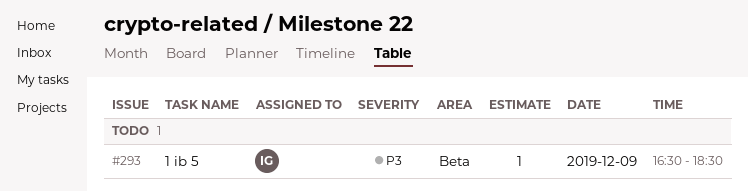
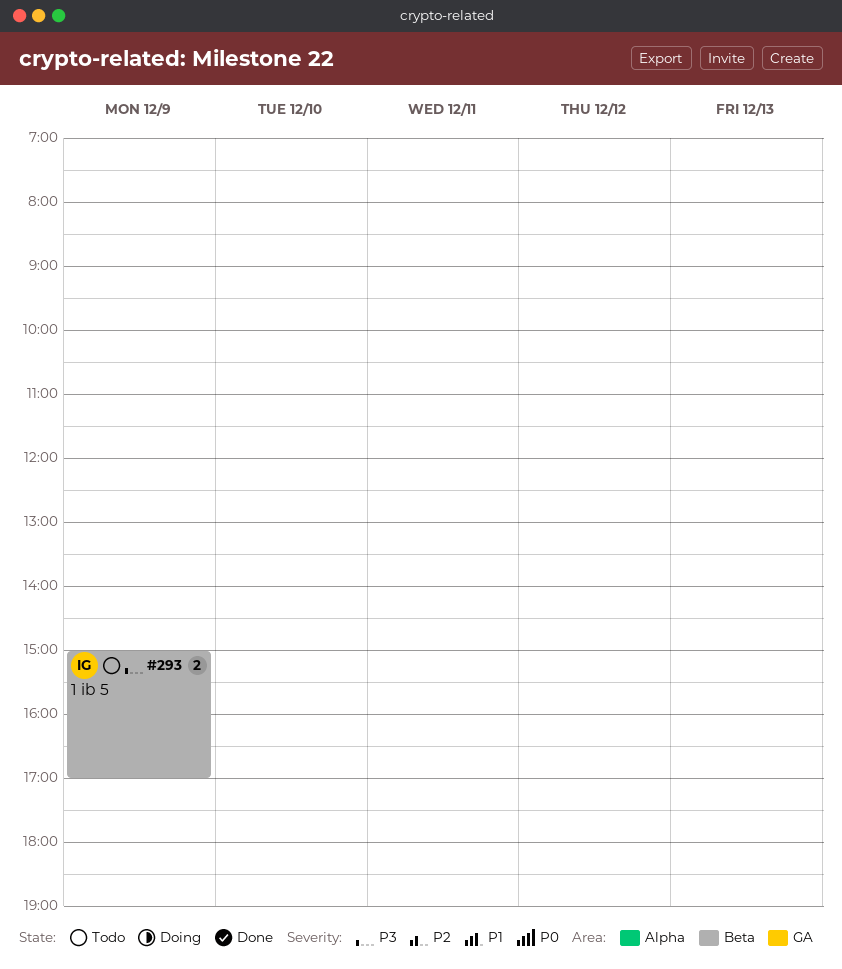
#293, estimate: 1 -> 2
#293, begins: 16:30 -> 15:00
#293, ends: 18:30 -> 17:00

